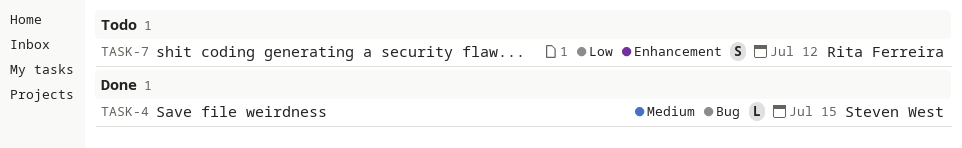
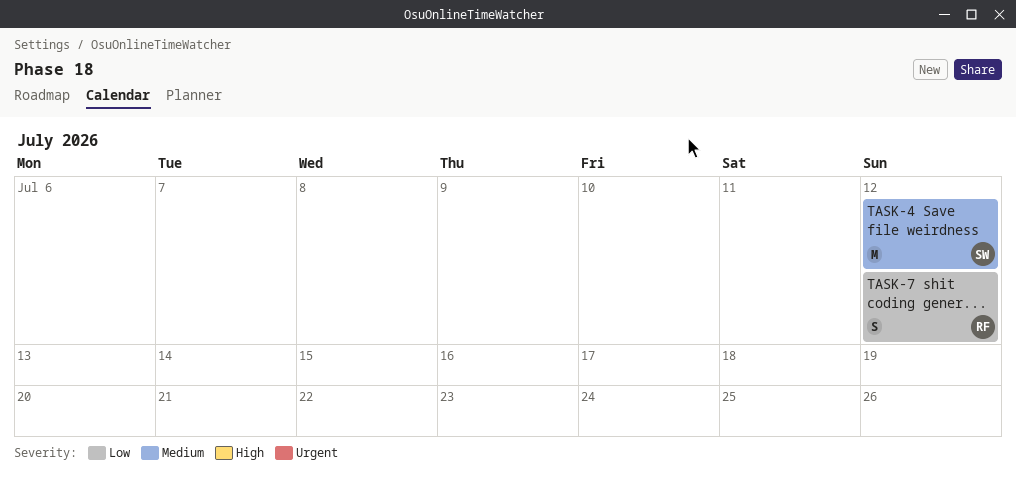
TASK-4, estimate: L -> M
TASK-4, due: Jul 15 -> Jul 12

